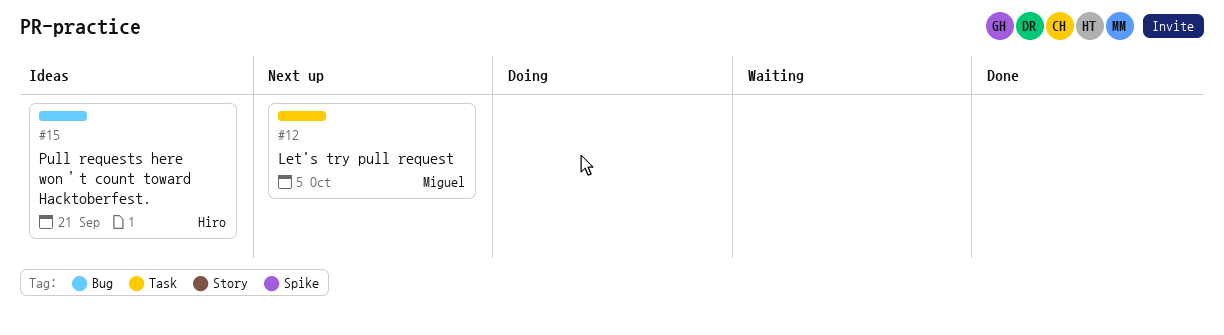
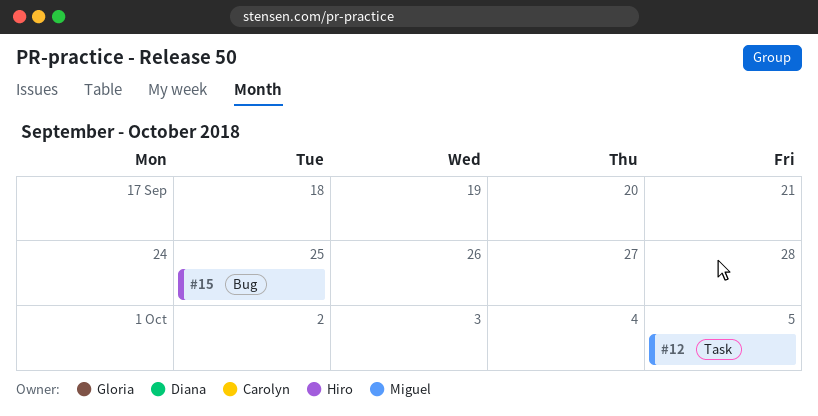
#15, due: Sep 21 -> Sep 25

